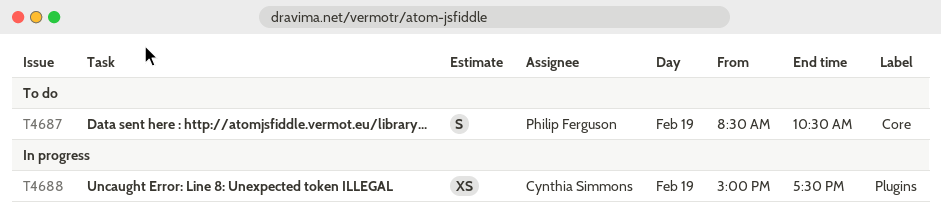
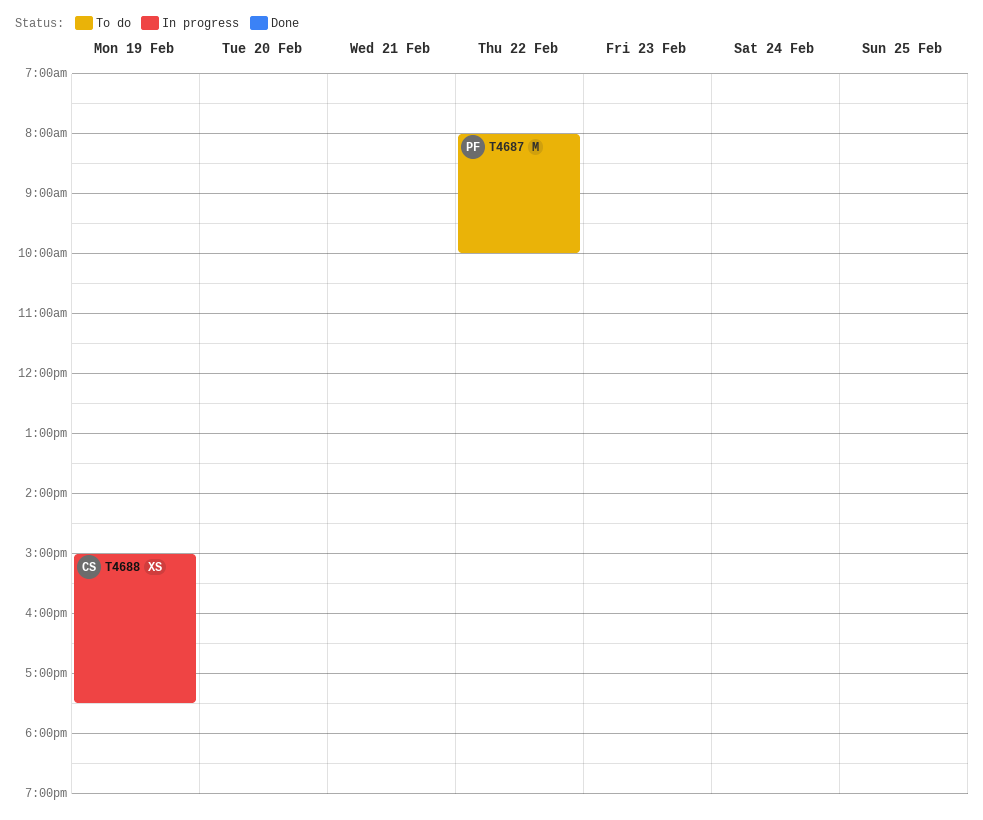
T4687, estimate: S -> M
T4687, day: Feb 19 -> Feb 22
T4687, begins: 08:30 -> 08:00
T4687, ends: 10:30 -> 10:00

